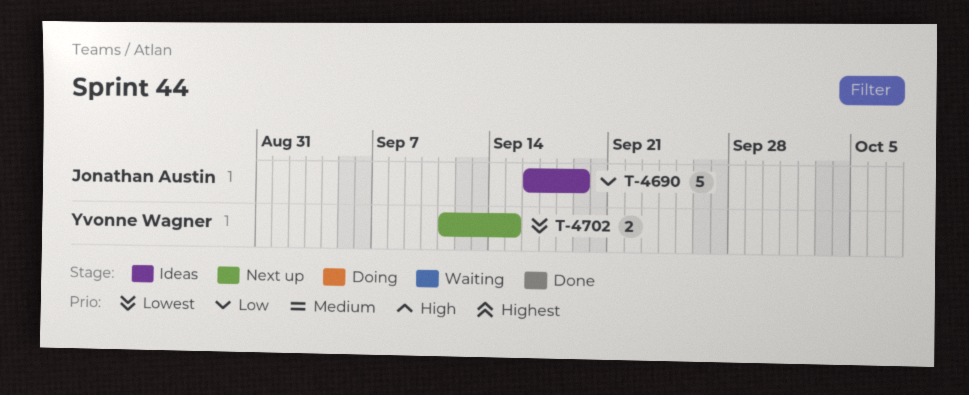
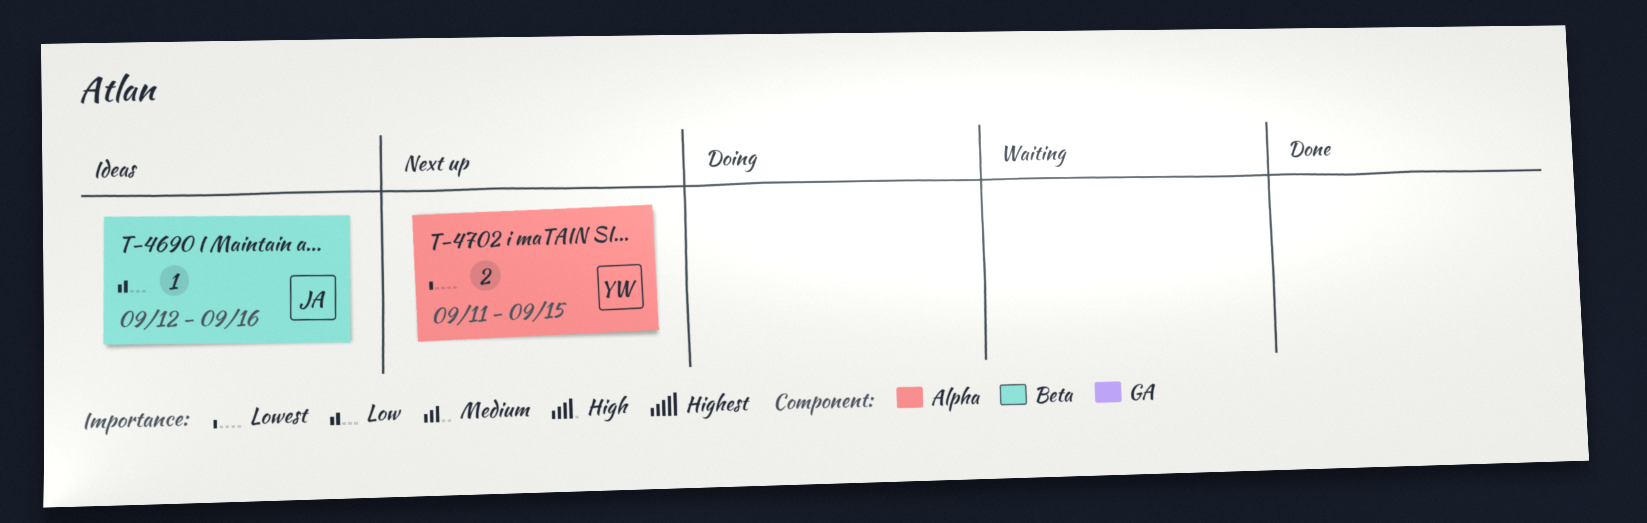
T-4690, estimate: 5 -> 1
T-4690, start: Sep 16 -> Sep 12
T-4690, due: Sep 19 -> Sep 16

